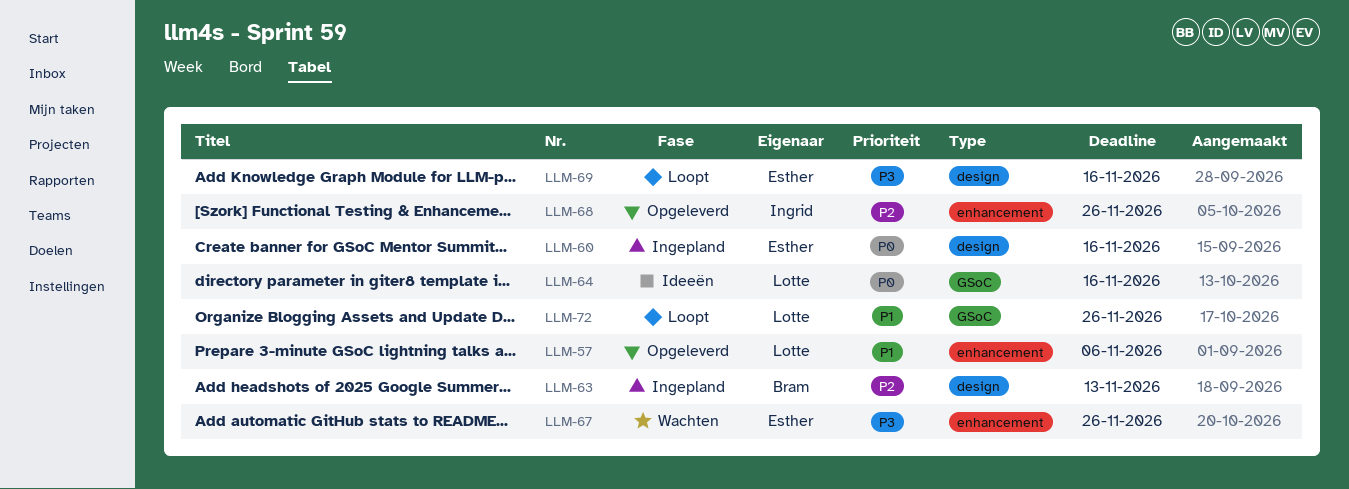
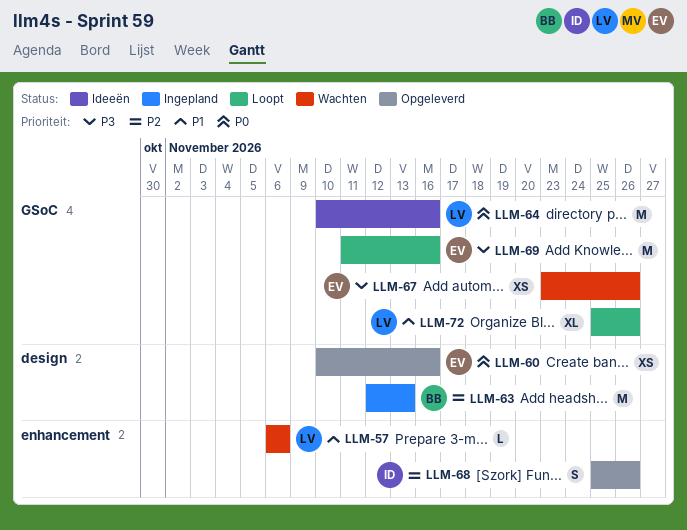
LLM-57, status: Opgeleverd -> Wachten
LLM-60, status: Ingepland -> Opgeleverd
LLM-67, label: enhancement -> GSoC
LLM-69, label: design -> GSoC

